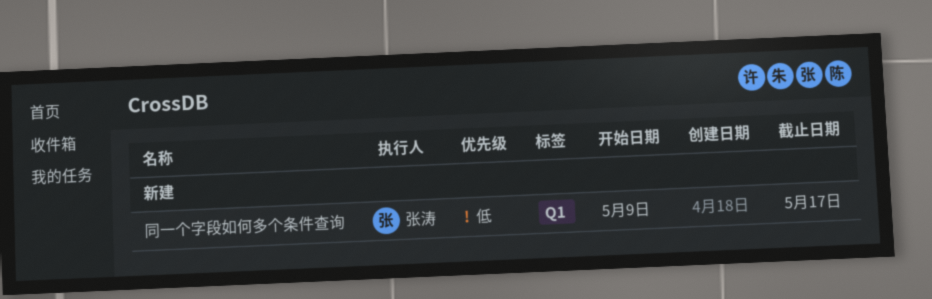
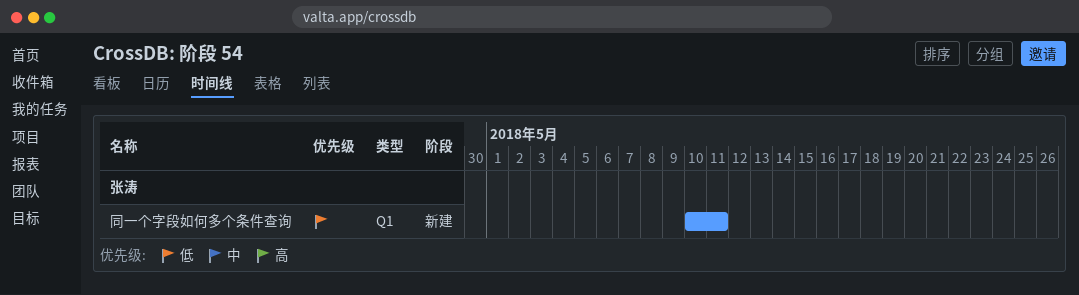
同一个字段如何多个条件查询, start: May 9 -> May 10
同一个字段如何多个条件查询, due: May 17 -> May 11

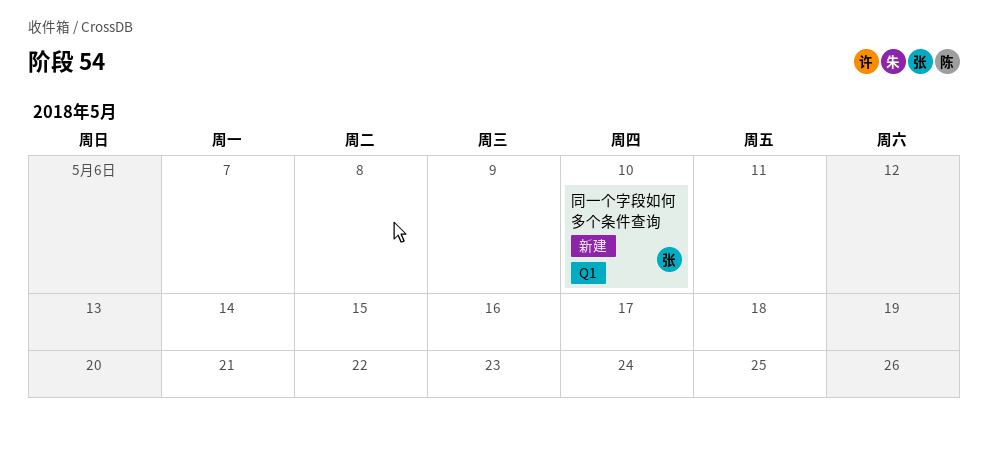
同一个字段如何多个条件查询, due: May 11 -> May 10

